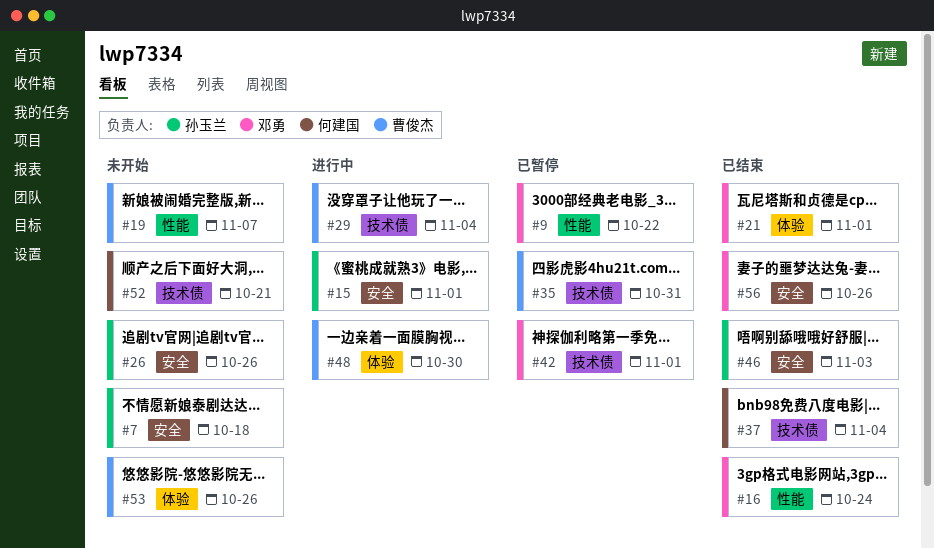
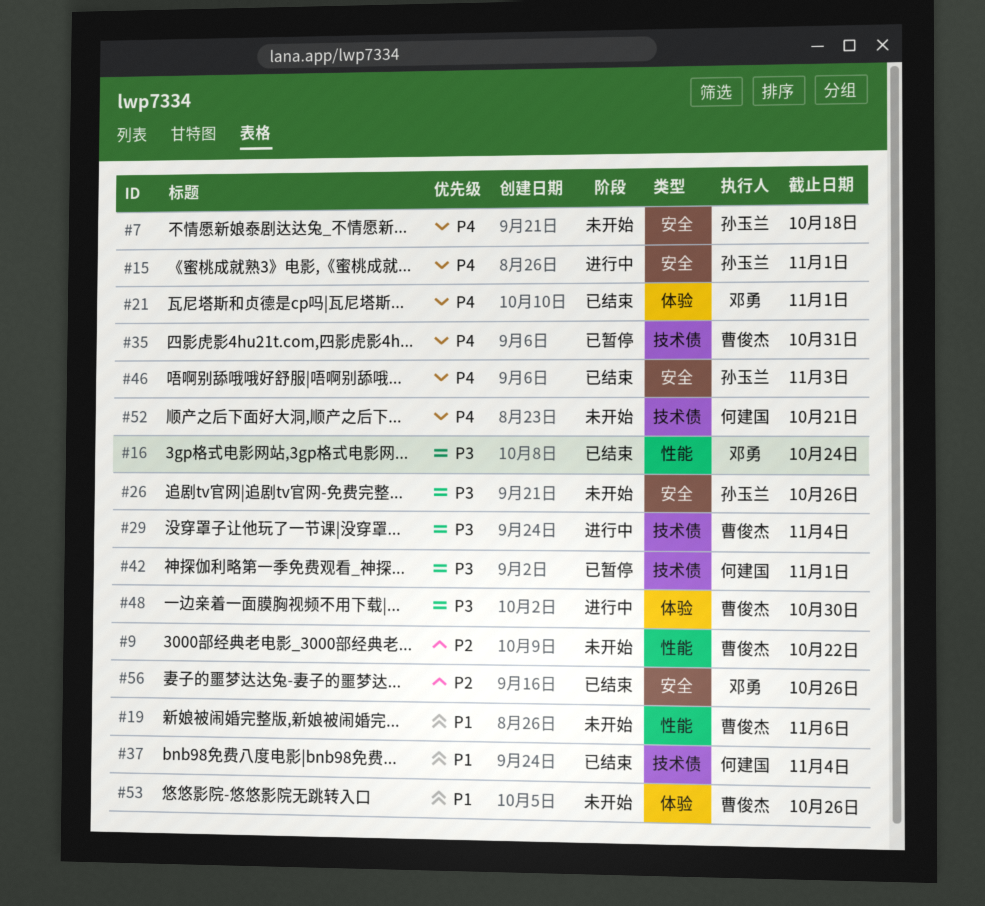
#9, status: 已暂停 -> 未开始
#9, owner: 邓勇 -> 曹俊杰
#19, due: Nov 7 -> Nov 6
#42, owner: 邓勇 -> 何建国

